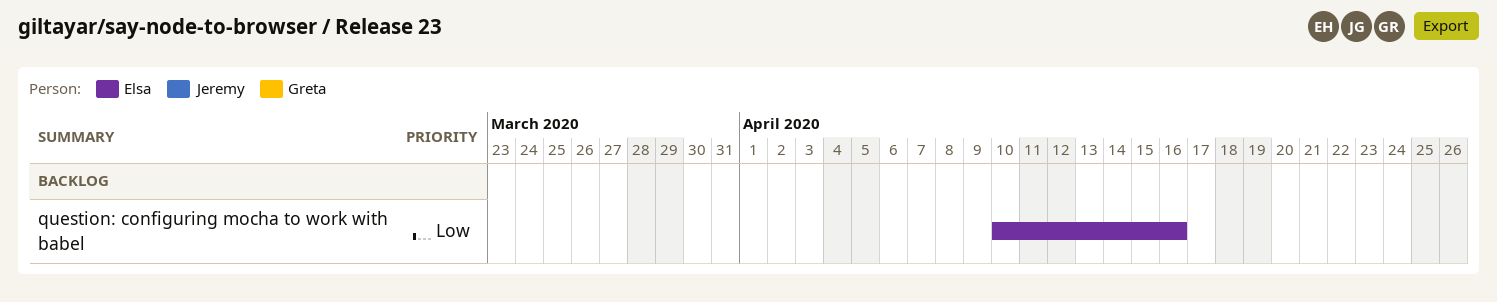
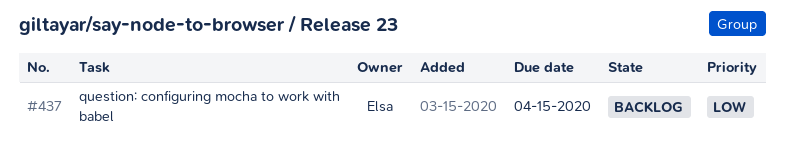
question: configuring mocha to work with babel, due: Apr 16 -> Apr 15

